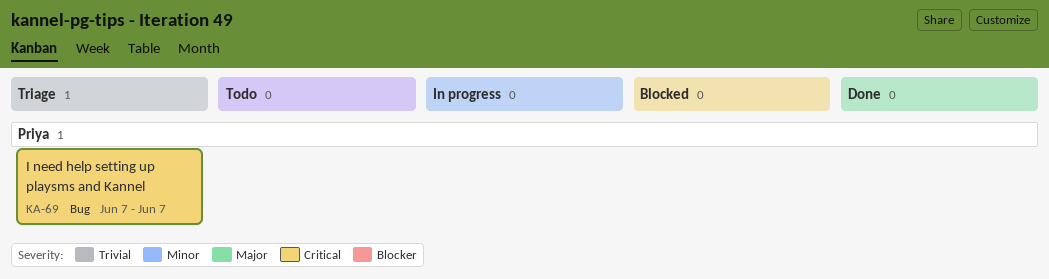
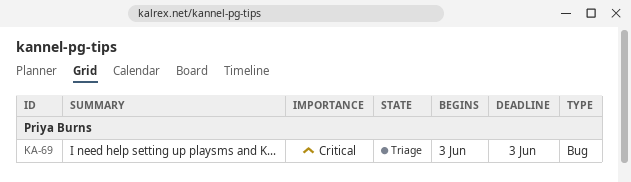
KA-69, start: Jun 7 -> Jun 3
KA-69, due: Jun 7 -> Jun 3

